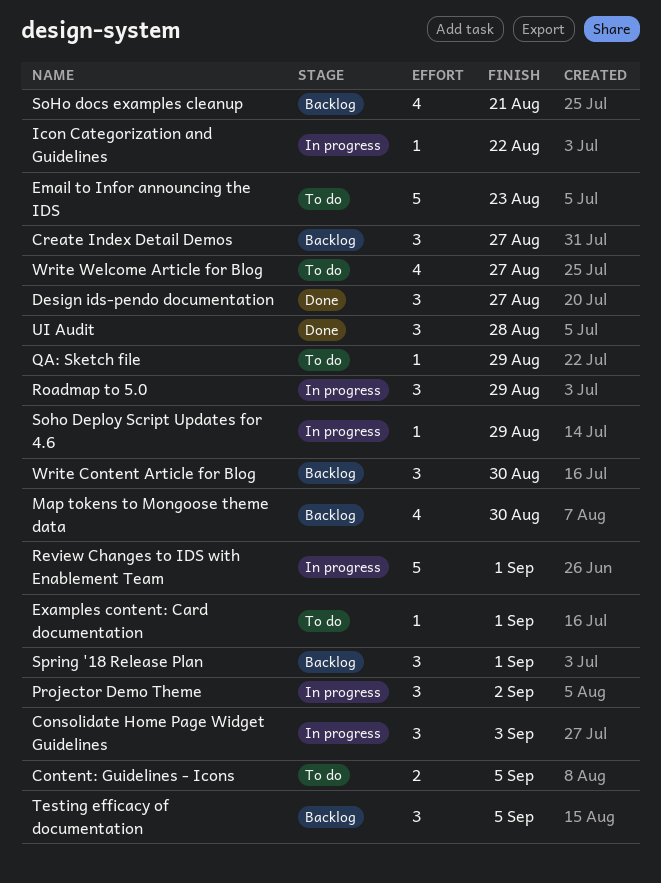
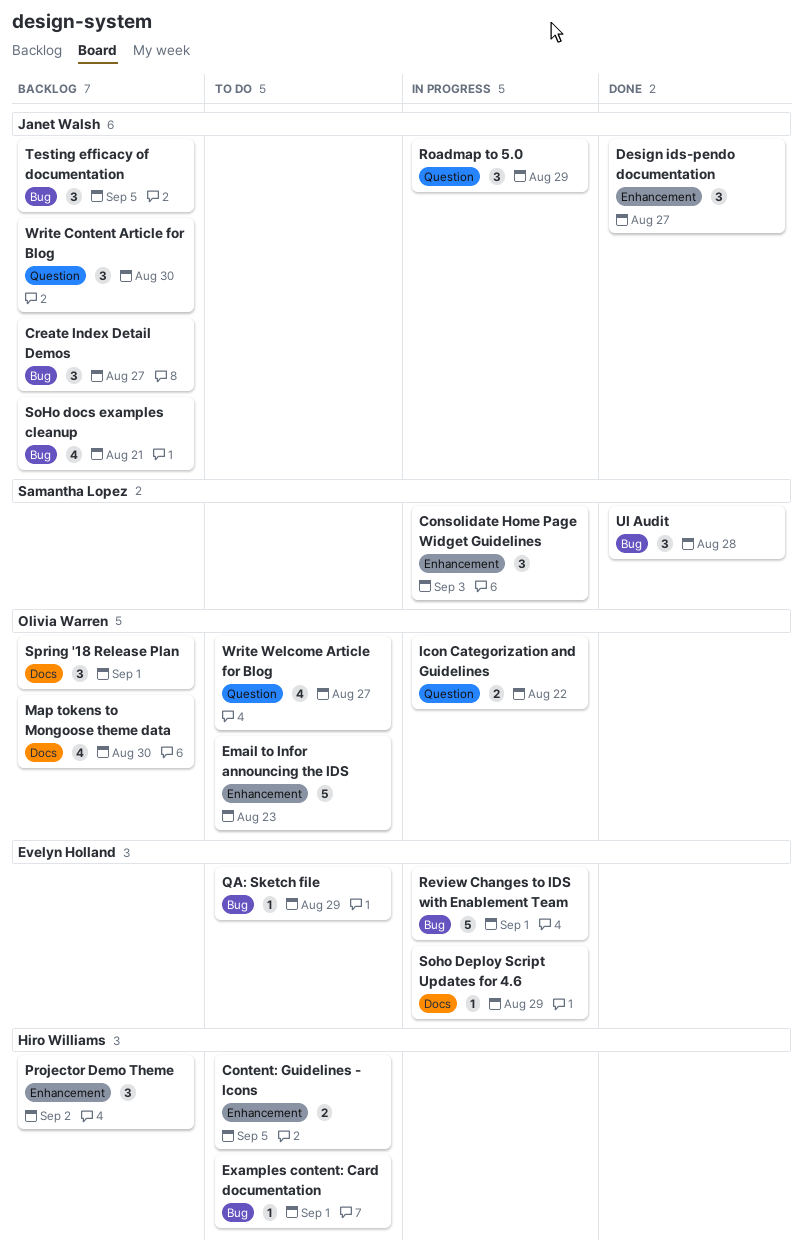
Icon Categorization and Guidelines, estimate: 1 -> 2
Projector Demo Theme, status: In progress -> Backlog

